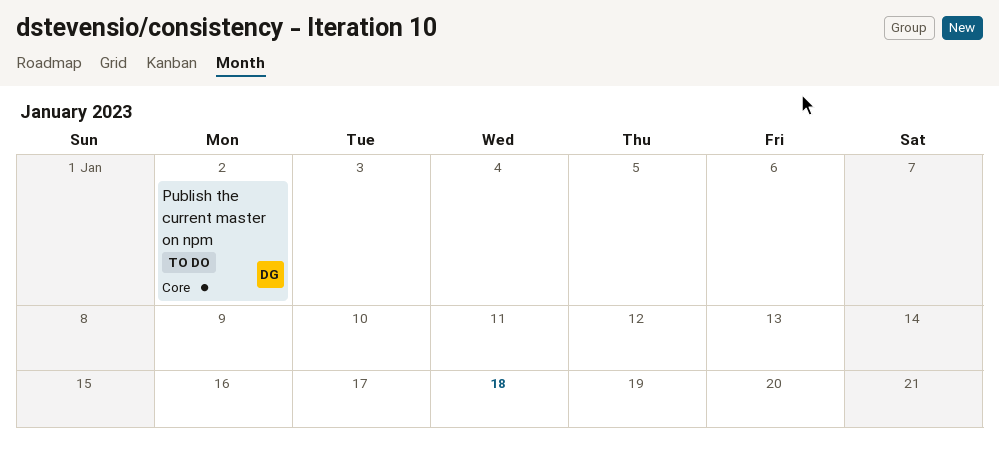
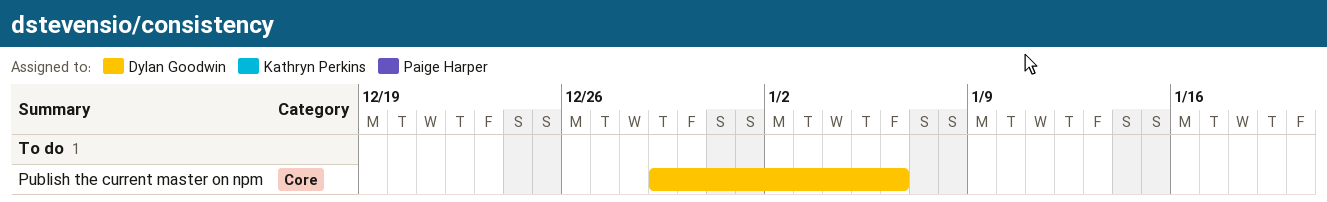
Publish the current master on npm, due: Jan 2 -> Jan 6

